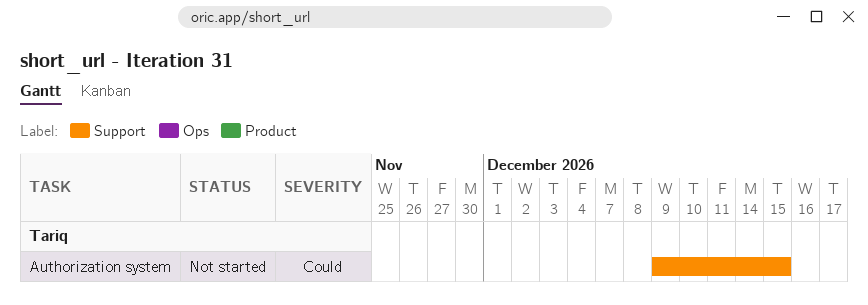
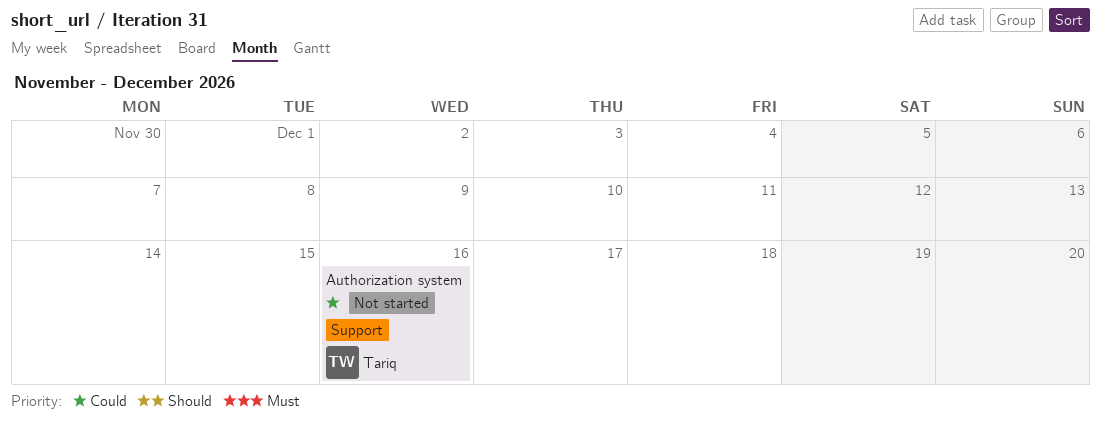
Authorization system, due: Dec 15 -> Dec 16

